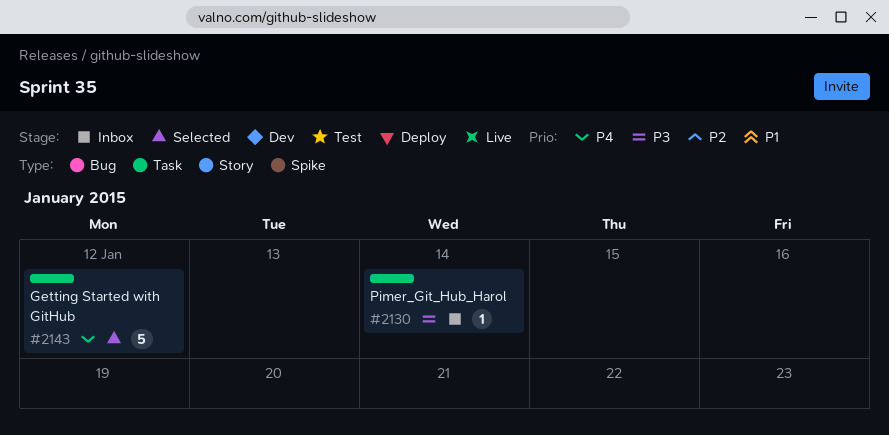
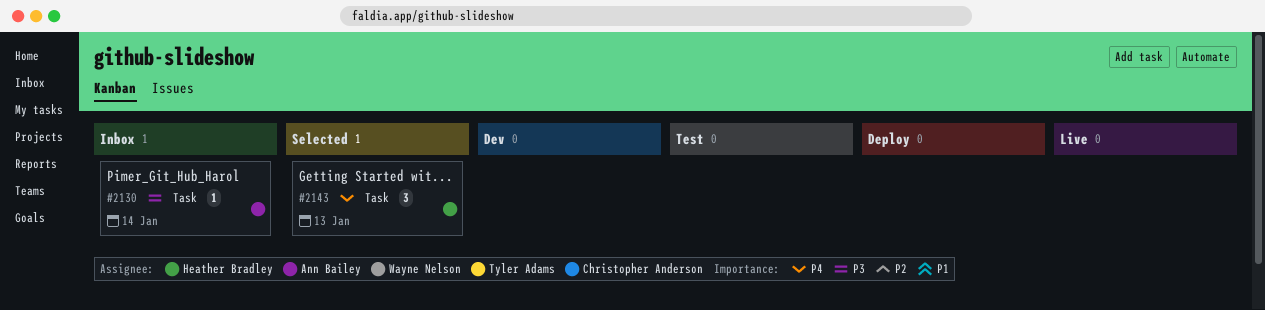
#2143, estimate: 5 -> 3
#2143, due: Jan 12 -> Jan 13

